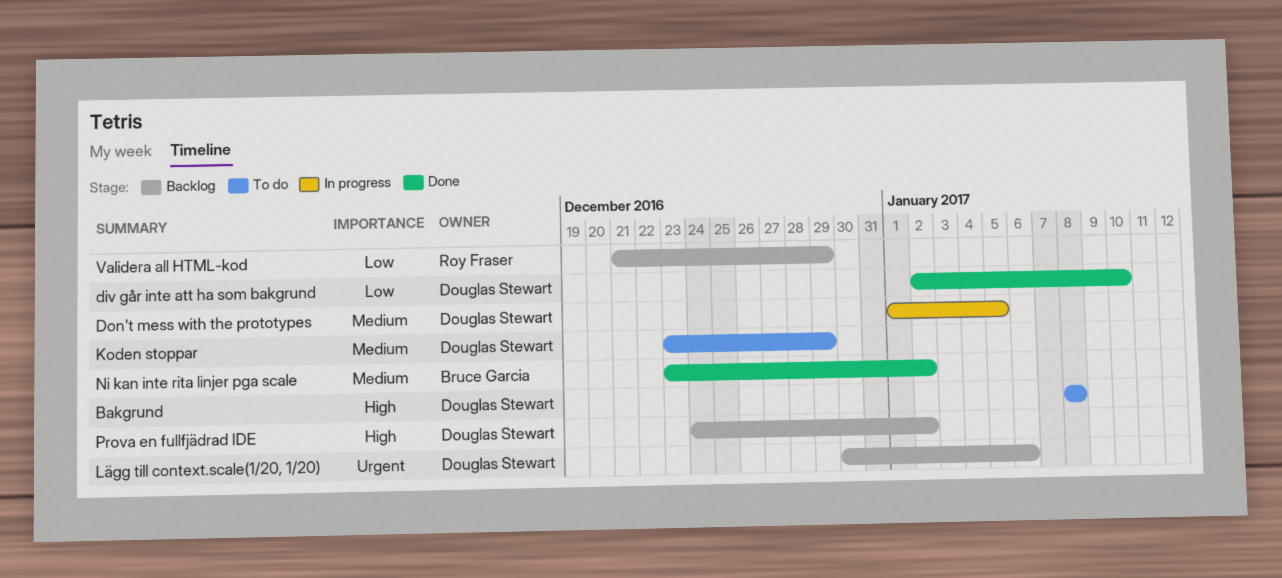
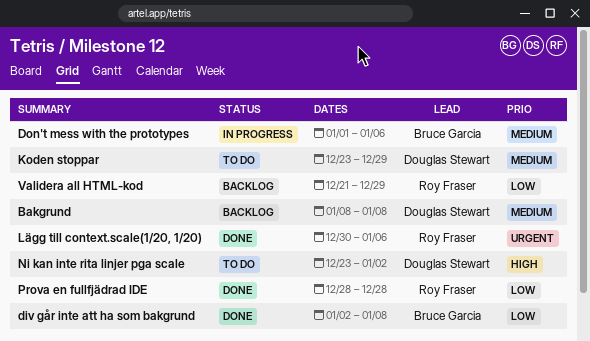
Bakgrund, status: To do -> Backlog
Bakgrund, priority: High -> Medium
div går inte att ha som bakgrund, owner: Douglas Stewart -> Bruce Garcia
div går inte att ha som bakgrund, due: Jan 10 -> Jan 8
Don't mess with the prototypes, owner: Douglas Stewart -> Bruce Garcia
Don't mess with the prototypes, due: Jan 5 -> Jan 6
Lägg till context.scale(1/20, 1/20), status: Backlog -> Done
Lägg till context.scale(1/20, 1/20), owner: Douglas Stewart -> Roy Fraser
Ni kan inte rita linjer pga scale, status: Done -> To do
Ni kan inte rita linjer pga scale, owner: Bruce Garcia -> Douglas Stewart
Ni kan inte rita linjer pga scale, priority: Medium -> High
Prova en fullfjädrad IDE, status: Backlog -> Done
Prova en fullfjädrad IDE, owner: Douglas Stewart -> Roy Fraser
Prova en fullfjädrad IDE, priority: High -> Low
Prova en fullfjädrad IDE, start: Dec 24 -> Dec 28
Prova en fullfjädrad IDE, due: Jan 2 -> Dec 28

